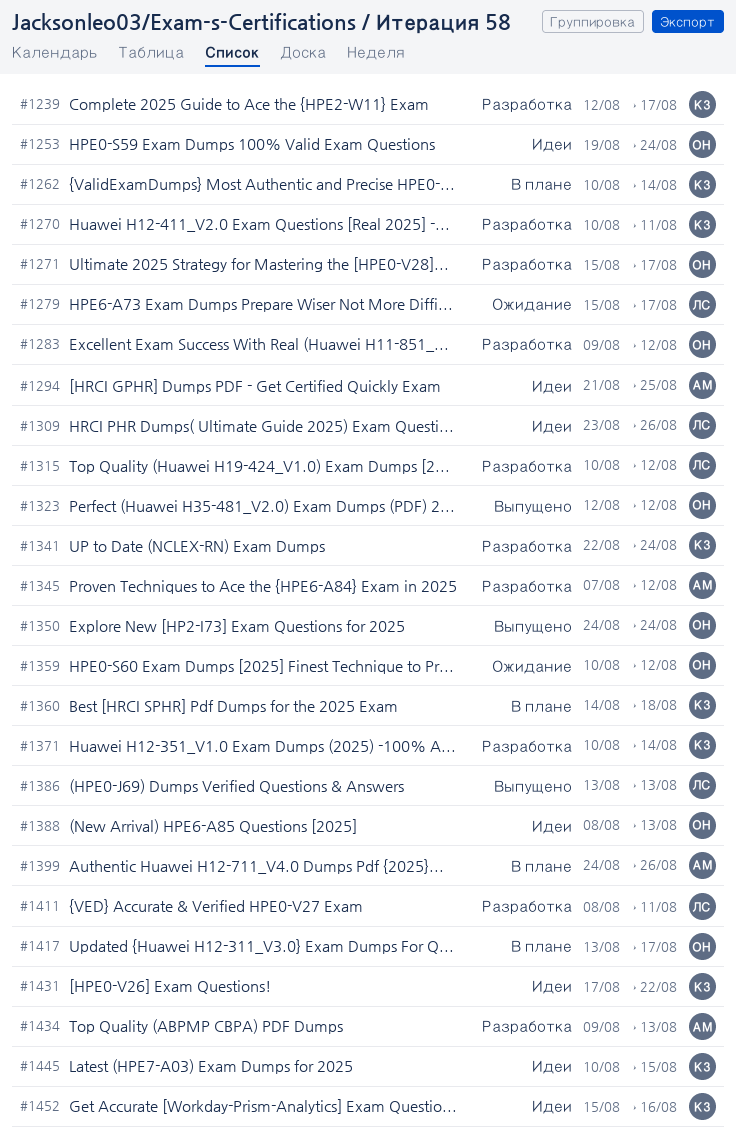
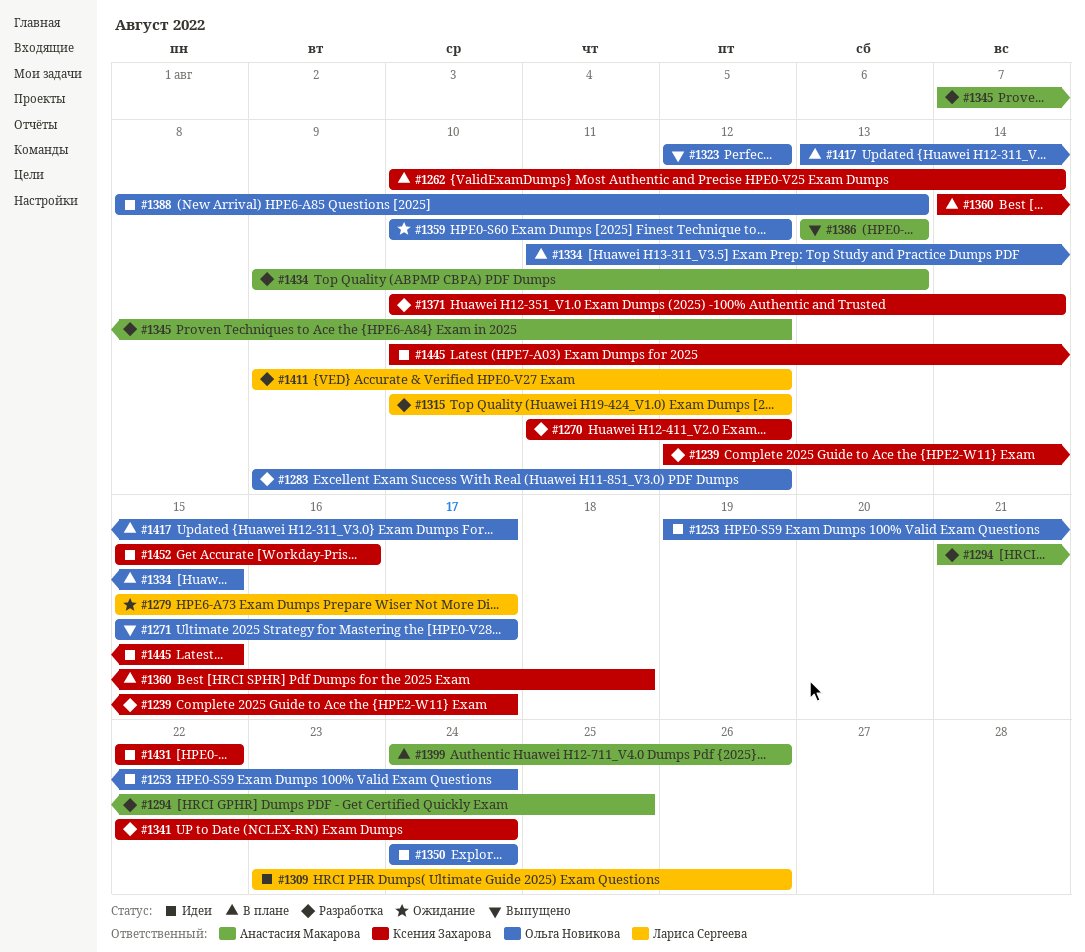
#1270, start: Aug 10 -> Aug 11
#1270, due: Aug 11 -> Aug 12
#1271, status: Разработка -> Выпущено
#1294, status: Идеи -> Разработка
#1334: none -> present
#1350, status: Выпущено -> Идеи
#1386, owner: Лариса Сергеева -> Анастасия Макарова
#1411, start: Aug 8 -> Aug 9
#1411, due: Aug 11 -> Aug 12
#1431, start: Aug 17 -> Aug 22

